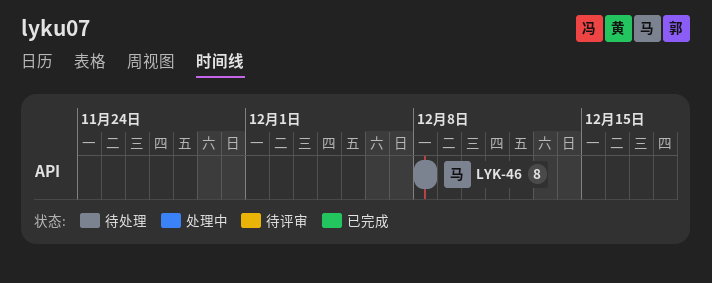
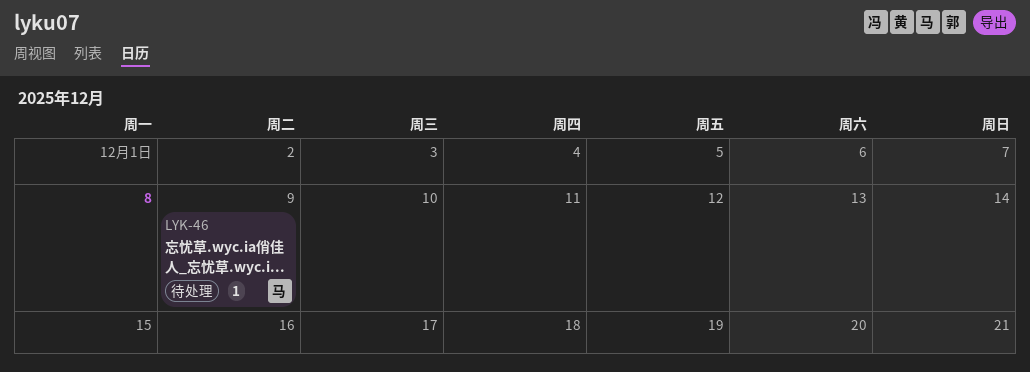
LYK-46, estimate: 8 -> 1
LYK-46, due: Dec 8 -> Dec 9

